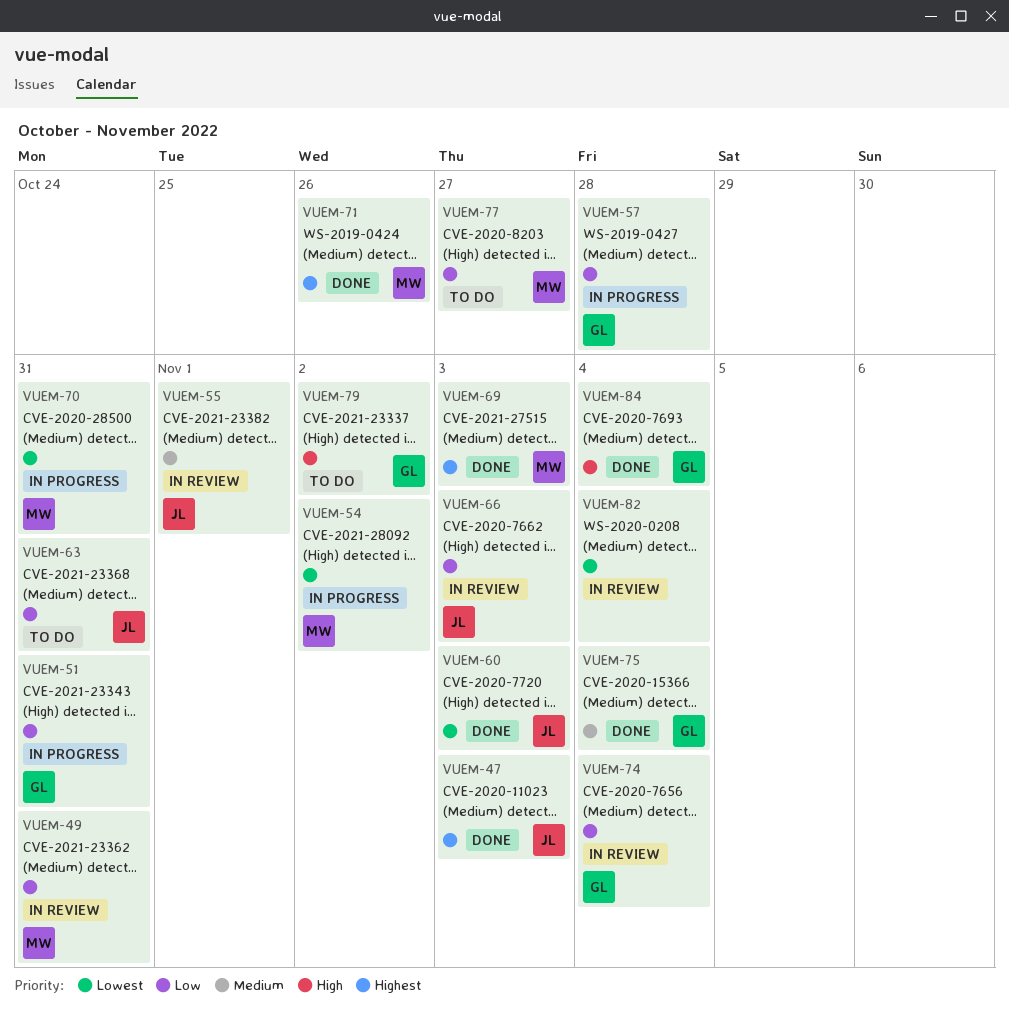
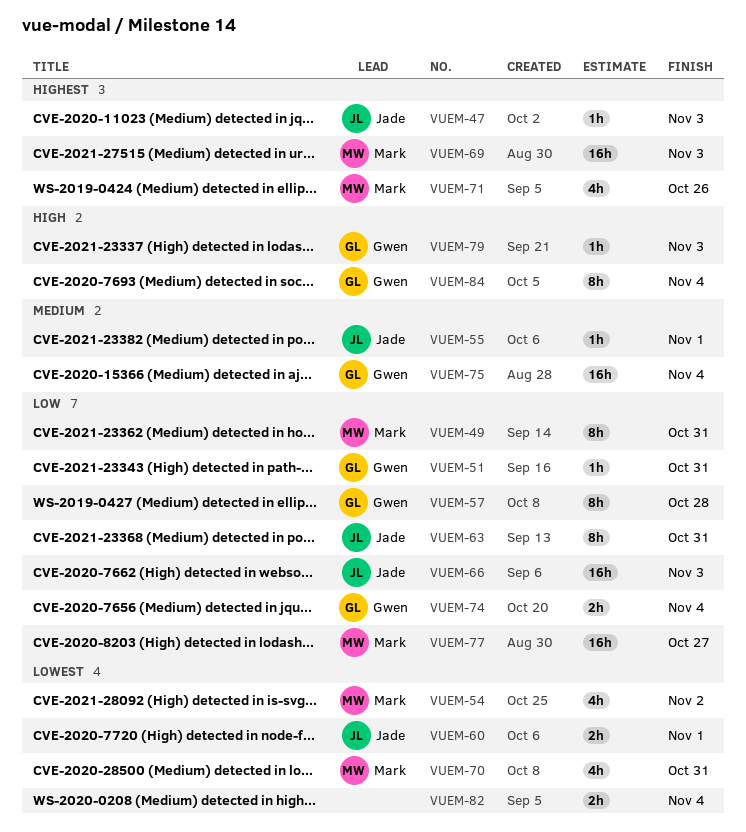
VUEM-60, due: Nov 3 -> Nov 1
VUEM-79, due: Nov 2 -> Nov 3

